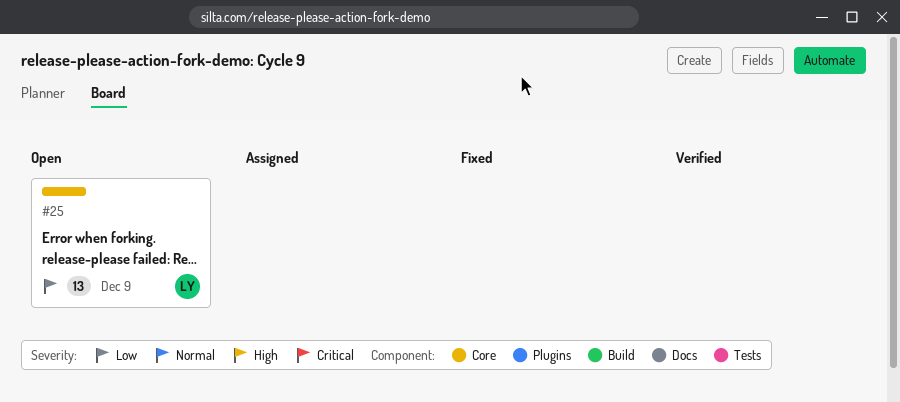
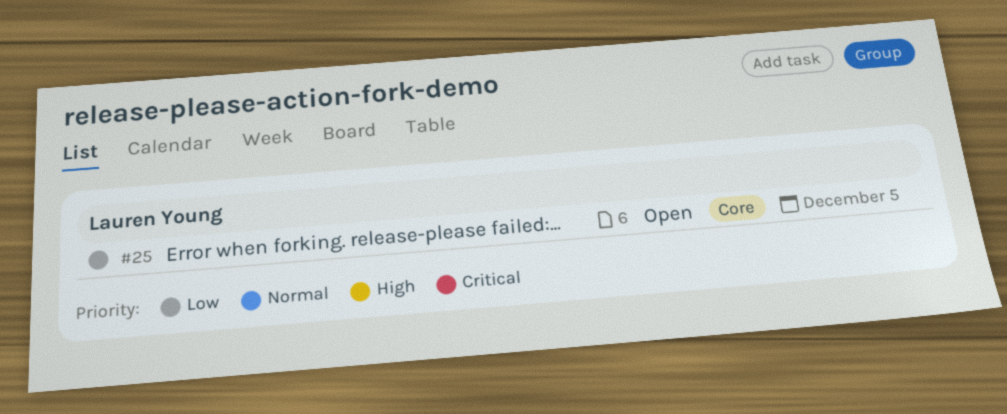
#25, due: Dec 9 -> Dec 5

